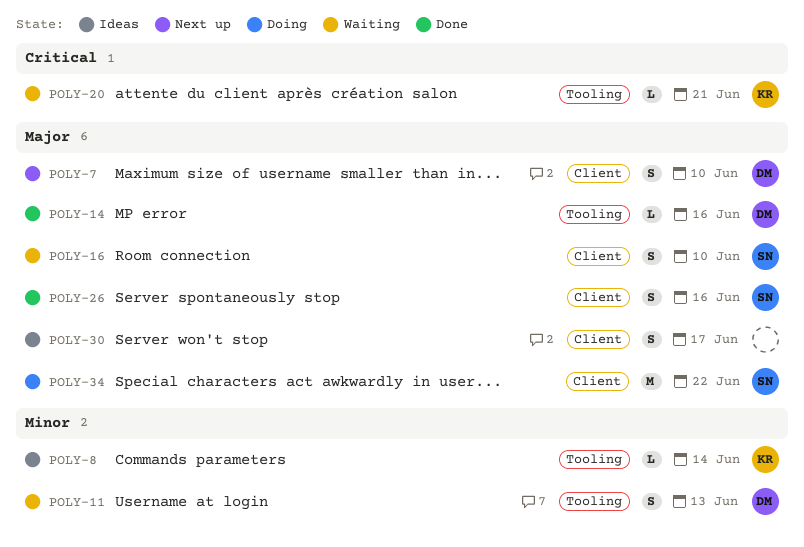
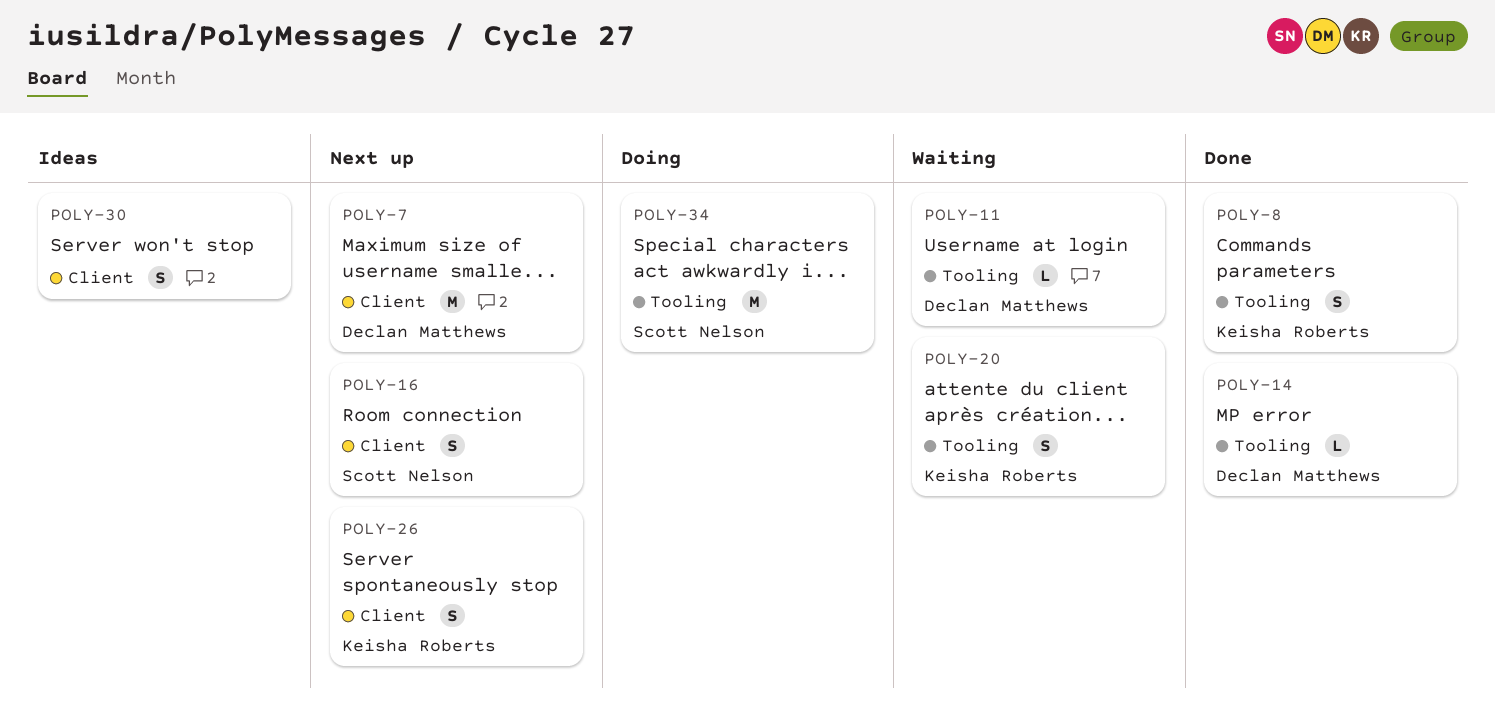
POLY-7, estimate: S -> M
POLY-8, status: Ideas -> Done
POLY-8, estimate: L -> S
POLY-11, estimate: S -> L
POLY-16, status: Waiting -> Next up
POLY-20, estimate: L -> S
POLY-26, status: Done -> Next up
POLY-26, owner: Scott Nelson -> Keisha Roberts
POLY-34, label: Client -> Tooling

